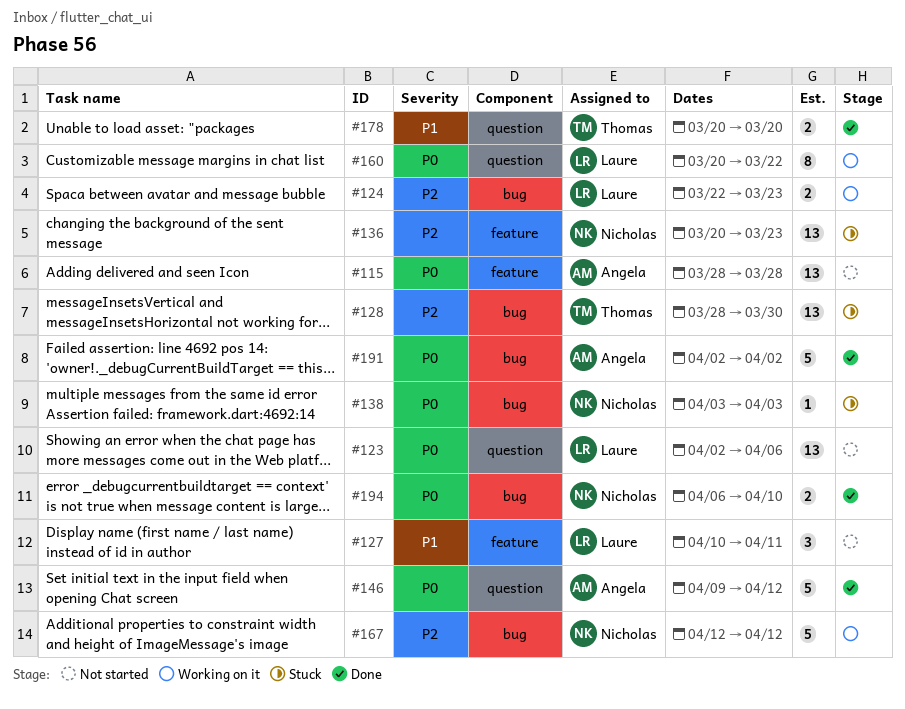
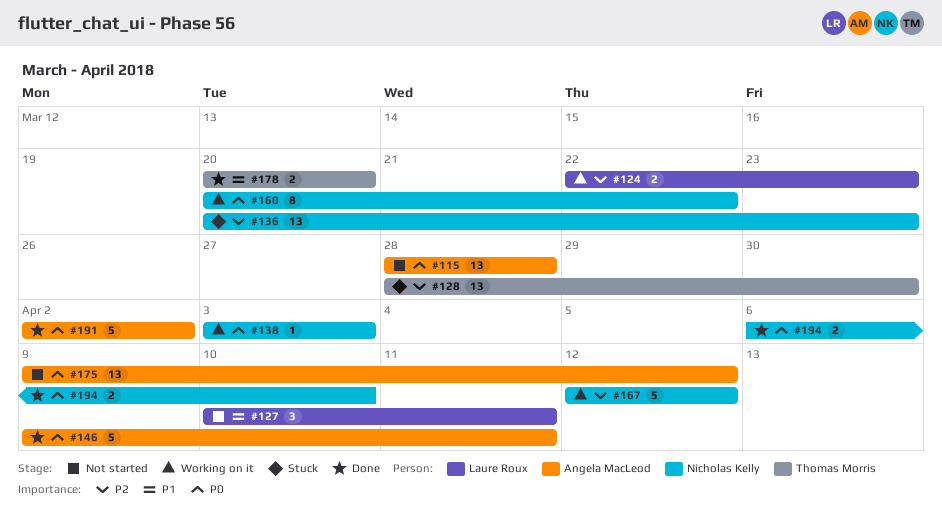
#123: present -> none
#138, status: Stuck -> Working on it
#146, due: Apr 12 -> Apr 11
#160, owner: Laure Roux -> Nicholas Kelly
#175: none -> present

